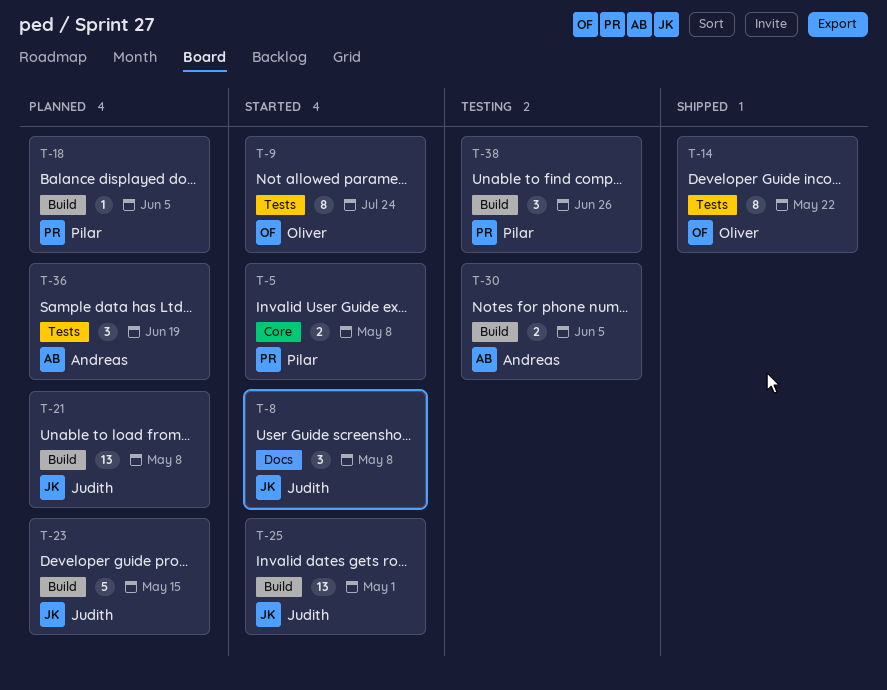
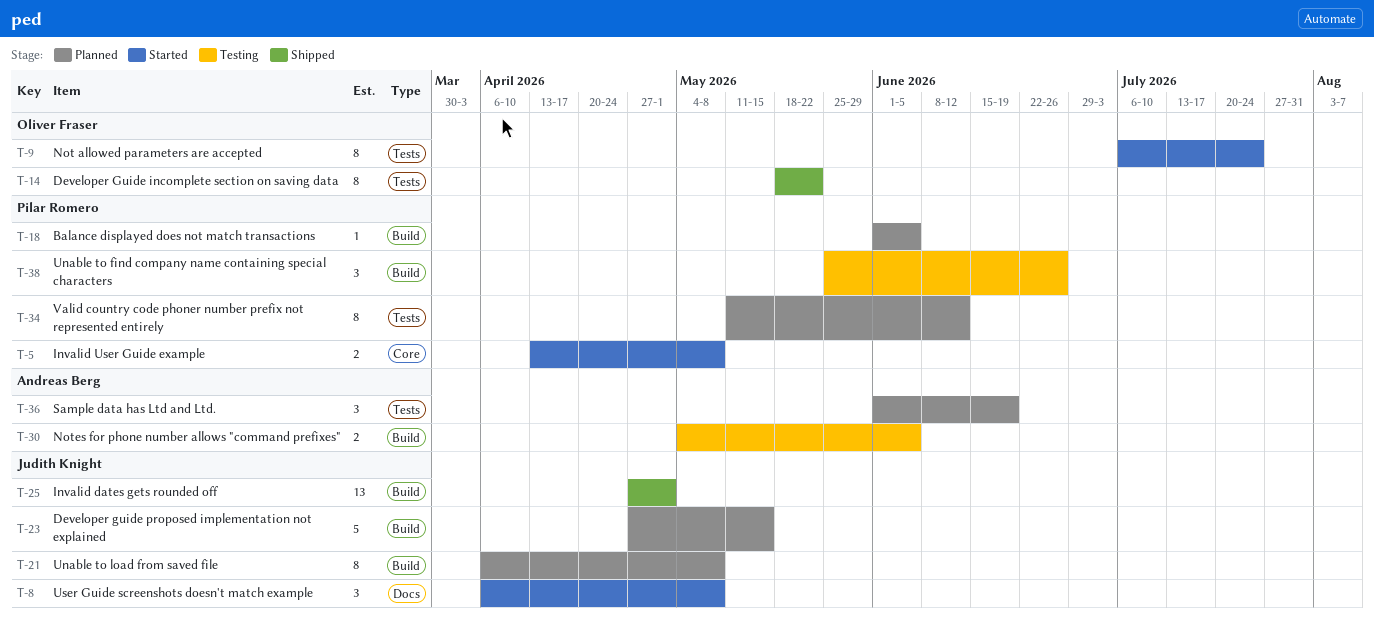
T-21, estimate: 13 -> 8
T-25, status: Started -> Shipped
T-34: none -> present

